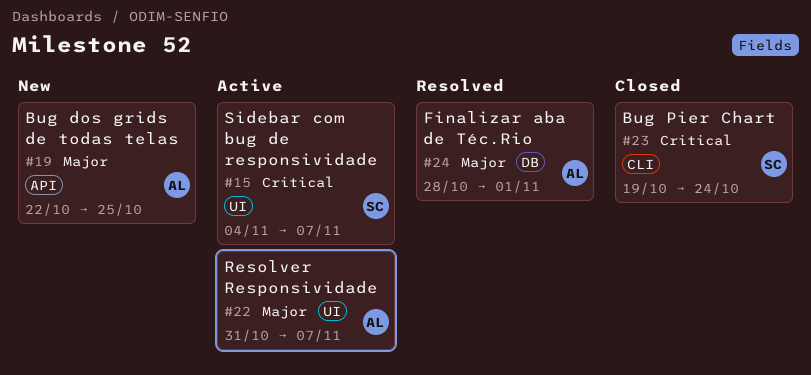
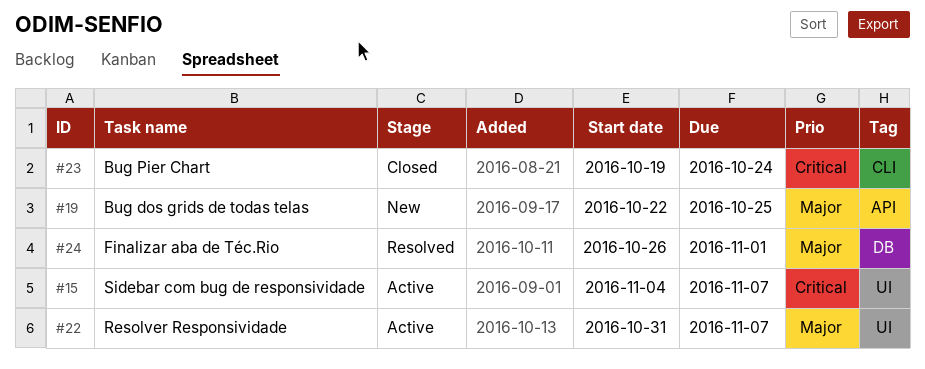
#24, start: Oct 28 -> Oct 26

